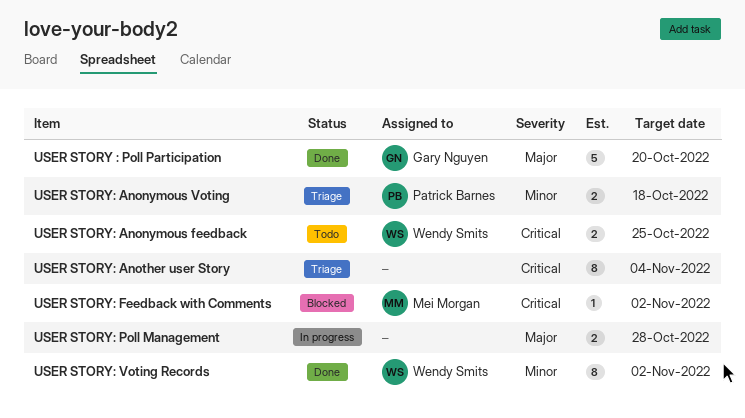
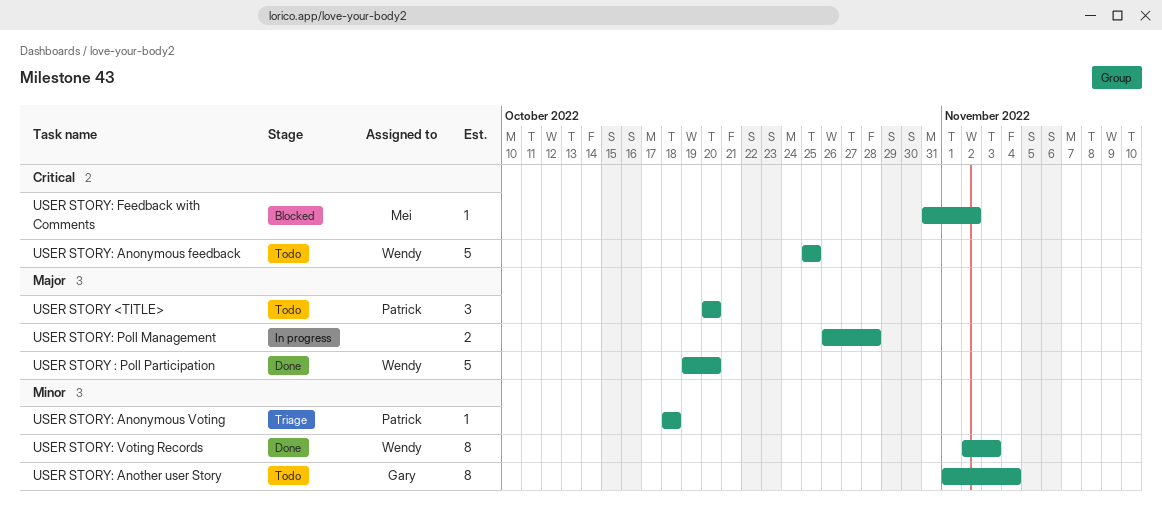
USER STORY : Poll Participation, owner: Gary Nguyen -> Wendy Smits
USER STORY <TITLE>: none -> present
USER STORY: Anonymous feedback, estimate: 2 -> 5
USER STORY: Anonymous Voting, estimate: 2 -> 1
USER STORY: Another user Story, status: Triage -> Todo
USER STORY: Another user Story, owner: none -> Gary Nguyen
USER STORY: Another user Story, priority: Critical -> Minor
USER STORY: Voting Records, due: Nov 2 -> Nov 3

